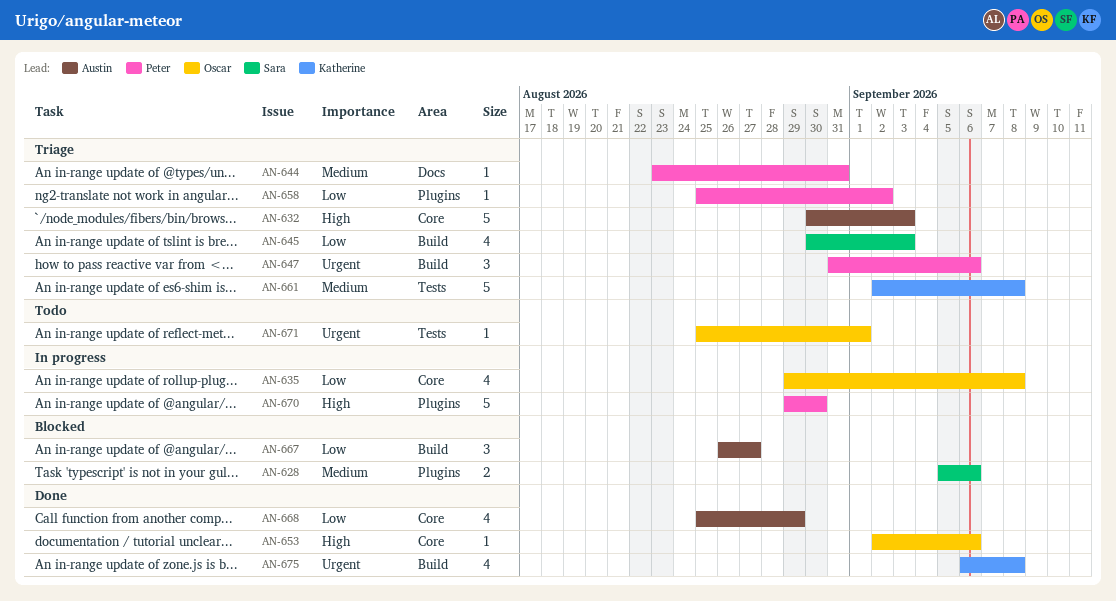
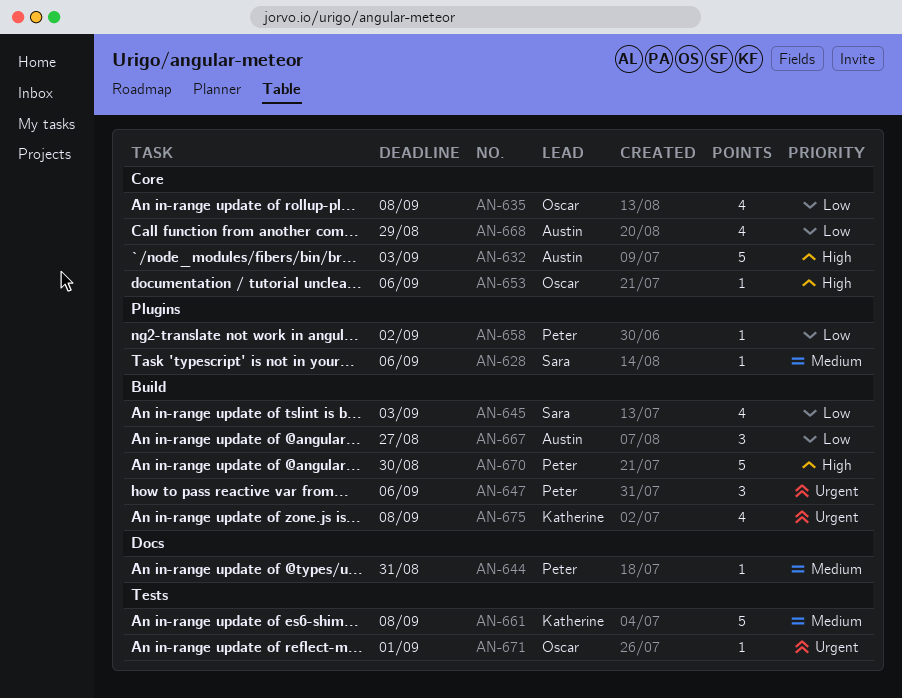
AN-628, estimate: 2 -> 1
AN-670, label: Plugins -> Build

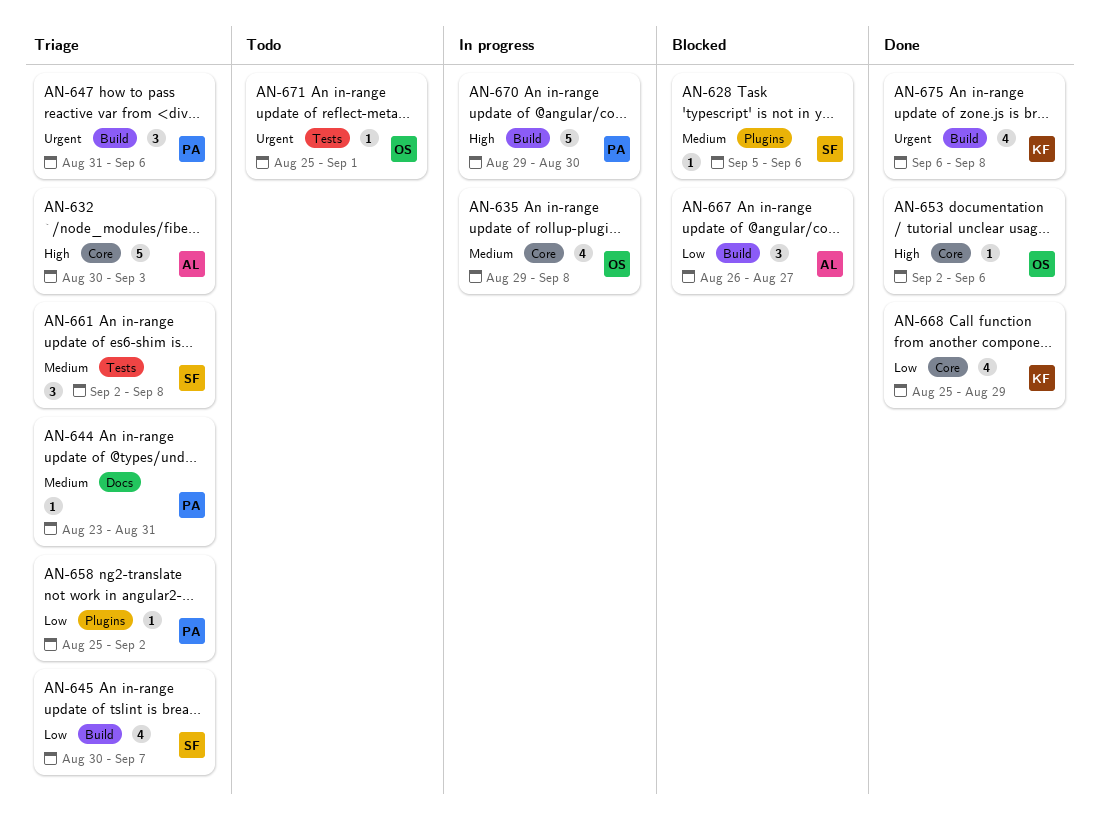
AN-635, priority: Low -> Medium
AN-645, due: Sep 3 -> Sep 7
AN-661, owner: Katherine -> Sara
AN-661, estimate: 5 -> 3
AN-668, owner: Austin -> Katherine

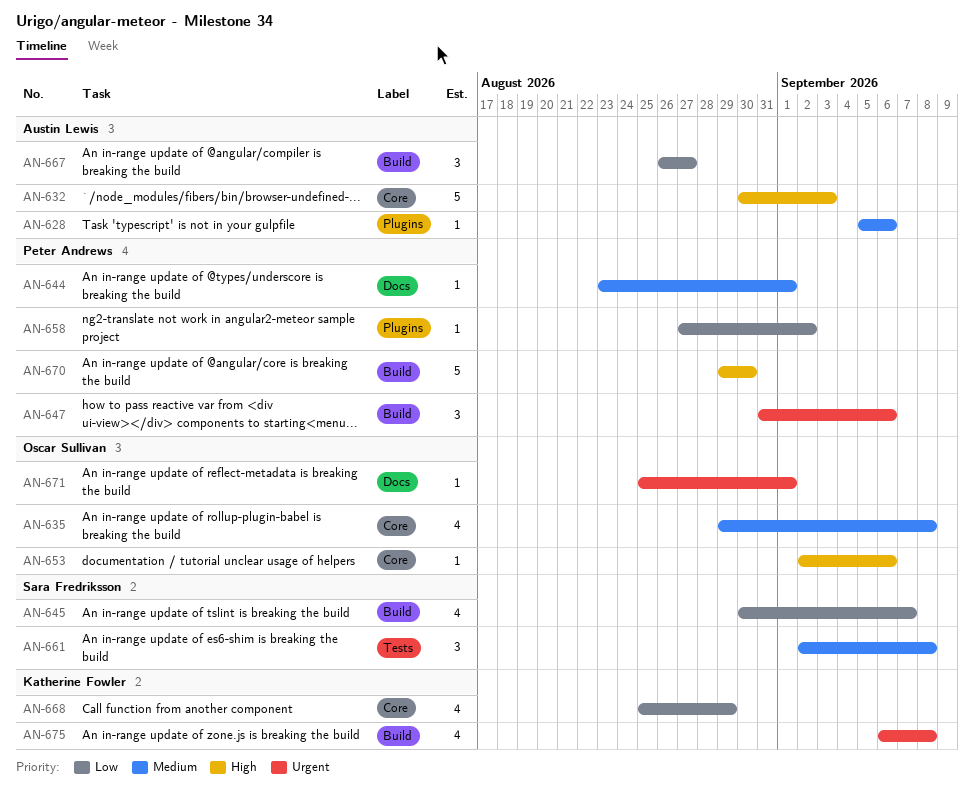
AN-628, owner: Sara Fredriksson -> Austin Lewis
AN-644, due: Aug 31 -> Sep 1
AN-658, start: Aug 25 -> Aug 27
AN-671, label: Tests -> Docs

